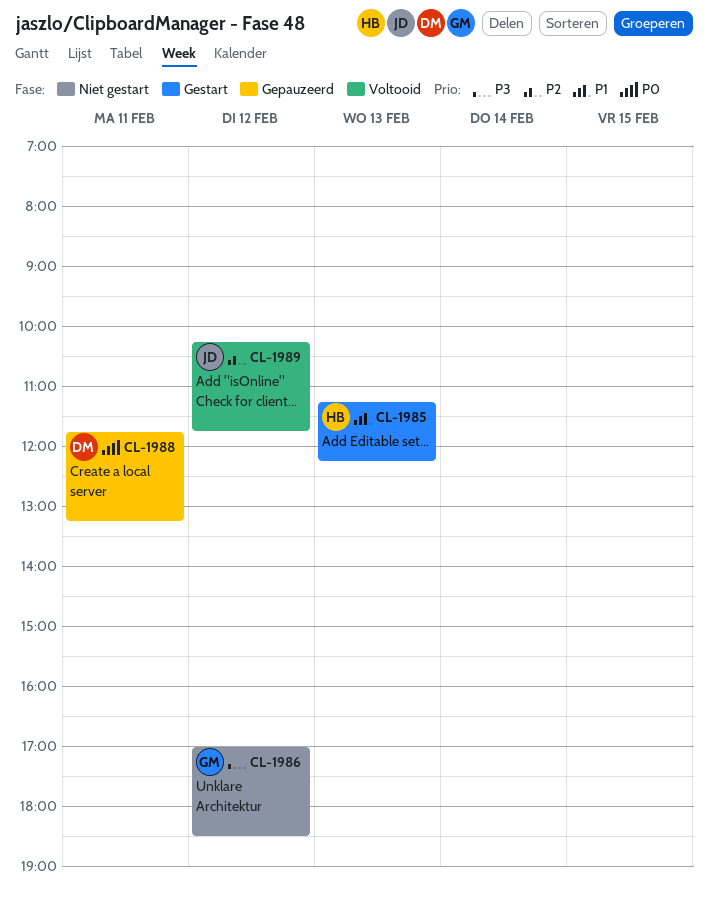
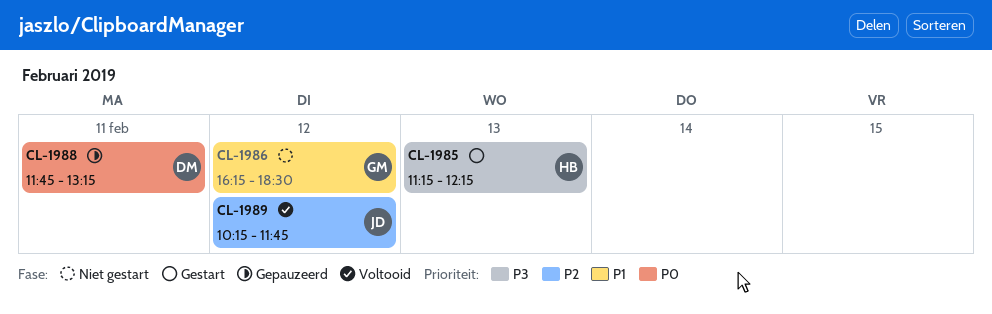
CL-1985, priority: P1 -> P3
CL-1986, priority: P3 -> P1
CL-1986, begins: 17:00 -> 16:15

